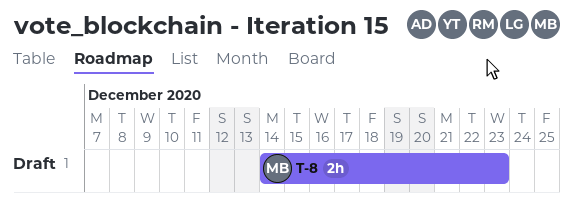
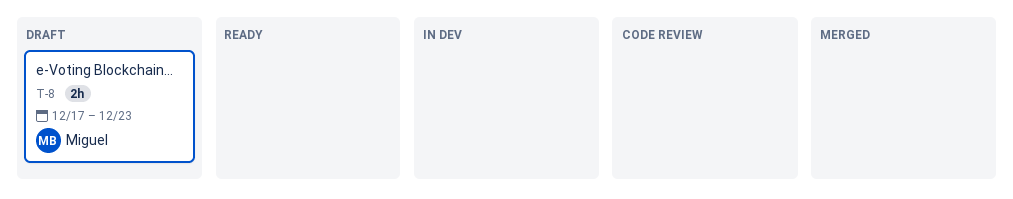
T-8, start: Dec 14 -> Dec 17

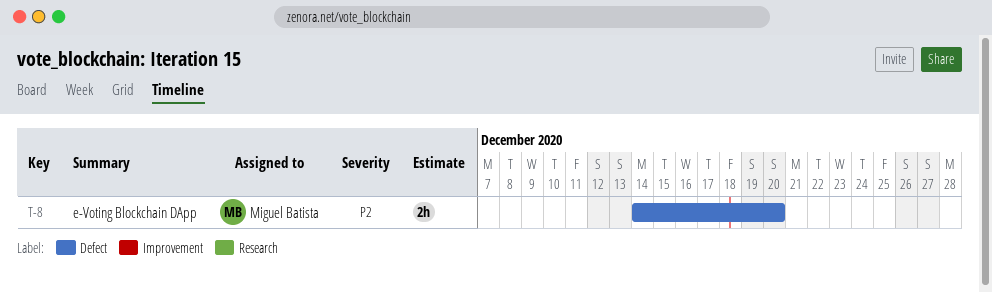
T-8, start: Dec 17 -> Dec 14
T-8, due: Dec 23 -> Dec 20

